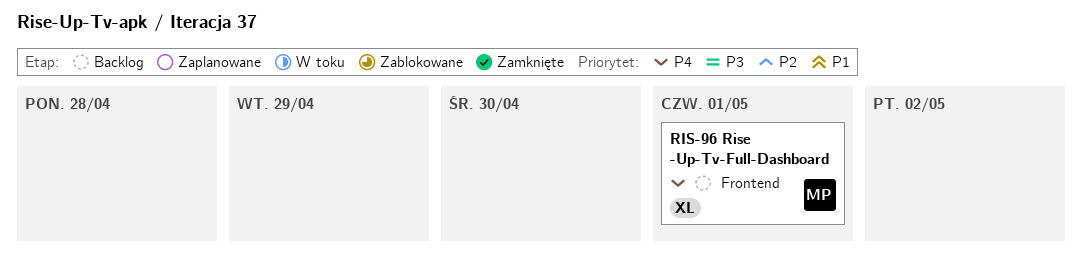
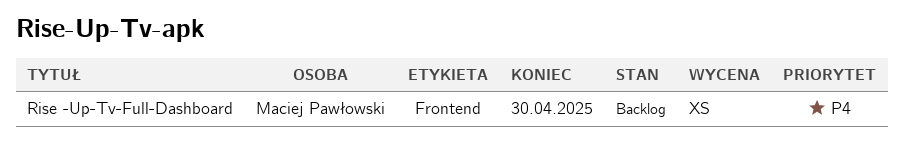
Rise -Up-Tv-Full-Dashboard, estimate: XL -> XS
Rise -Up-Tv-Full-Dashboard, due: May 1 -> Apr 30

